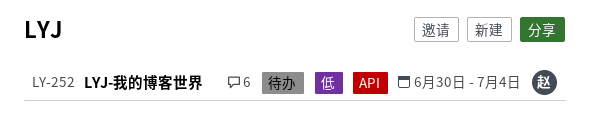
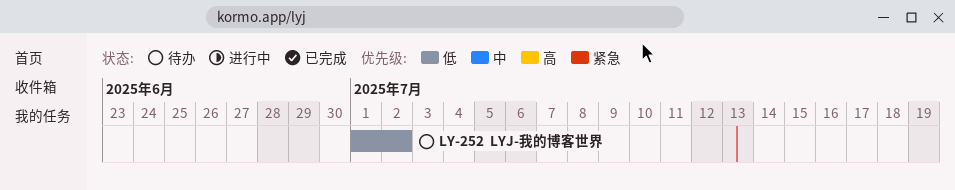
LY-252, start: Jun 30 -> Jul 1
LY-252, due: Jul 4 -> Jul 2

